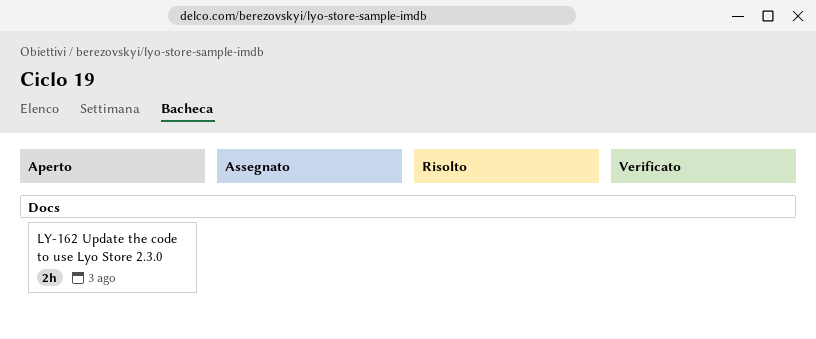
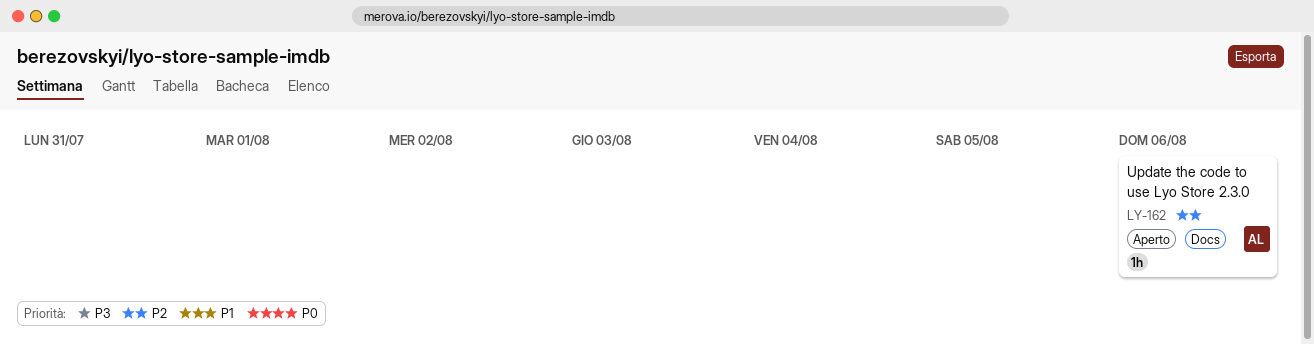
LY-162, estimate: 2h -> 1h
LY-162, due: Aug 3 -> Aug 6

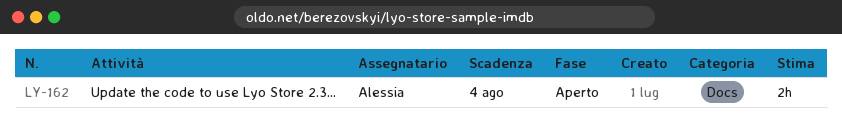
LY-162, estimate: 1h -> 2h
LY-162, due: Aug 6 -> Aug 4

